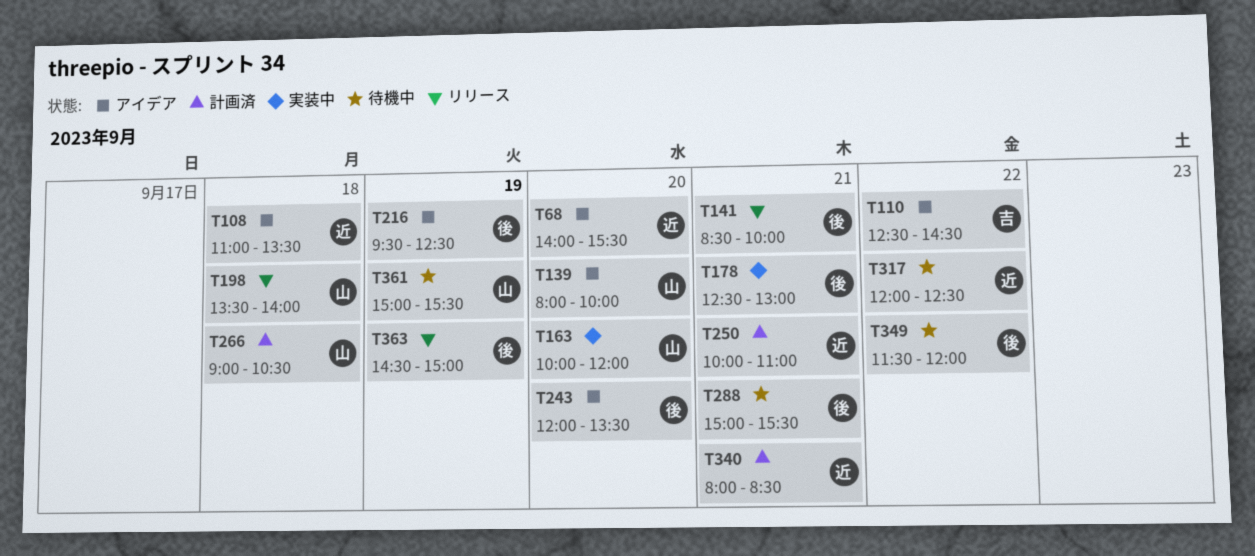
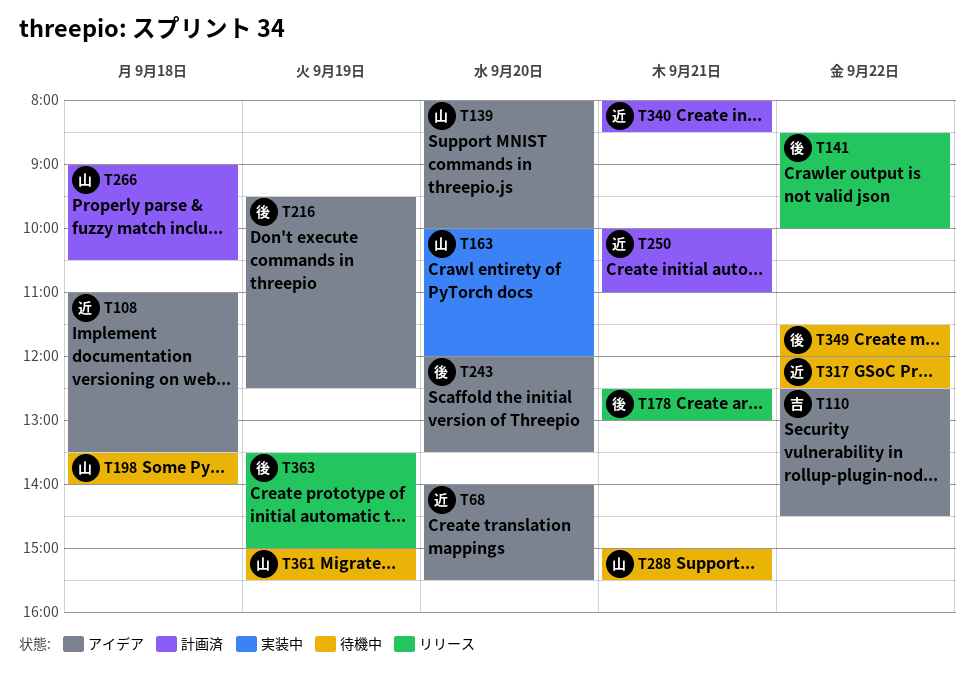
T141, day: Sep 21 -> Sep 22
T178, status: 実装中 -> リリース
T198, status: リリース -> 待機中
T288, owner: 後 -> 山
T363, begins: 14:30 -> 13:30

